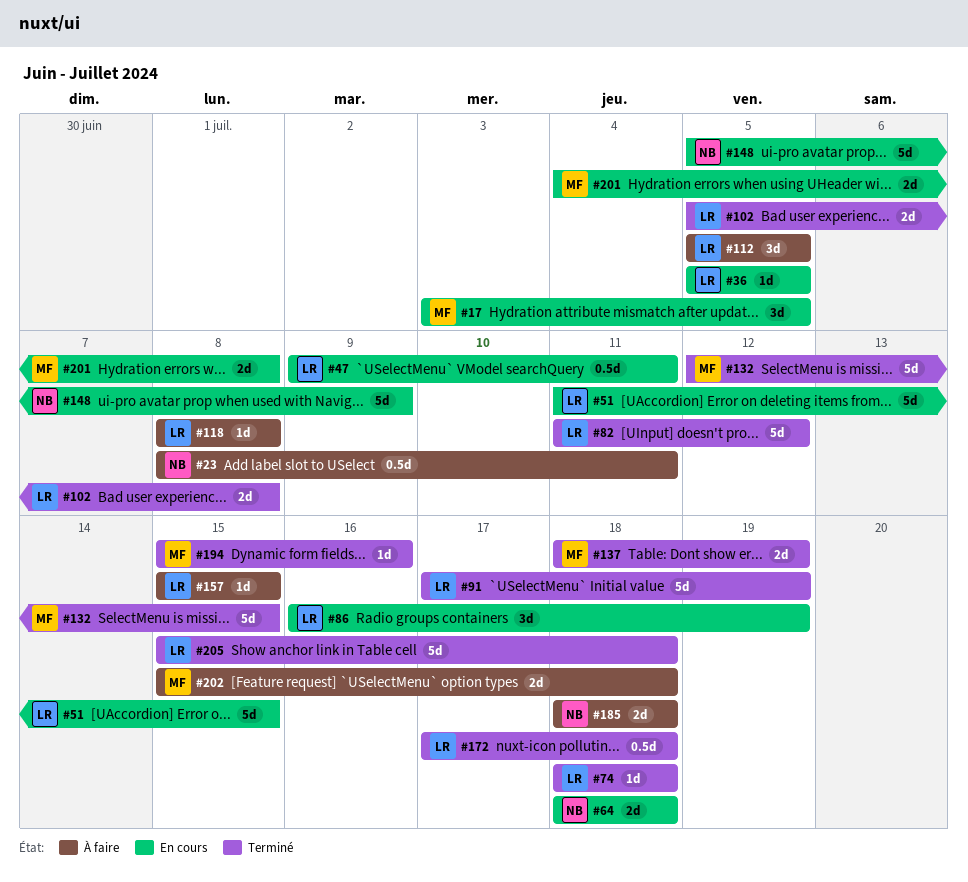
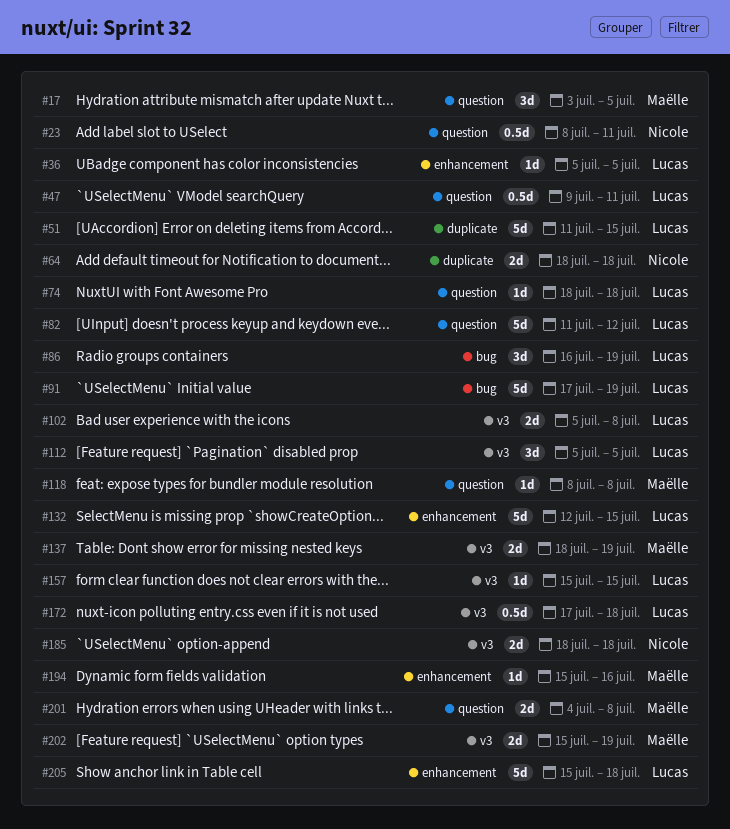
#118, owner: Lucas -> Maëlle
#132, owner: Maëlle -> Lucas
#148: present -> none
#202, due: Jul 18 -> Jul 19

